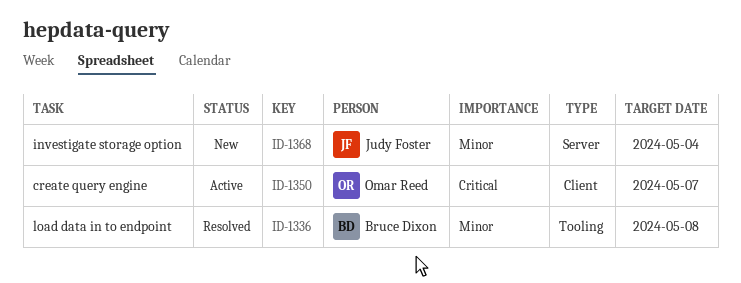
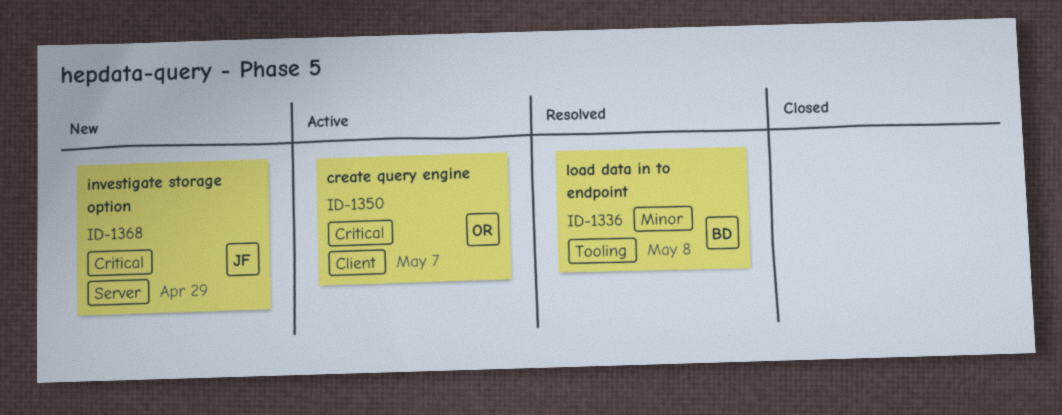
ID-1368, priority: Minor -> Critical
ID-1368, due: May 4 -> Apr 29

